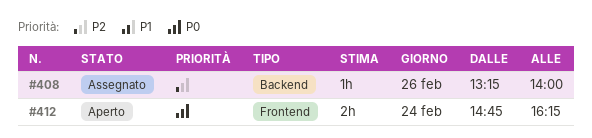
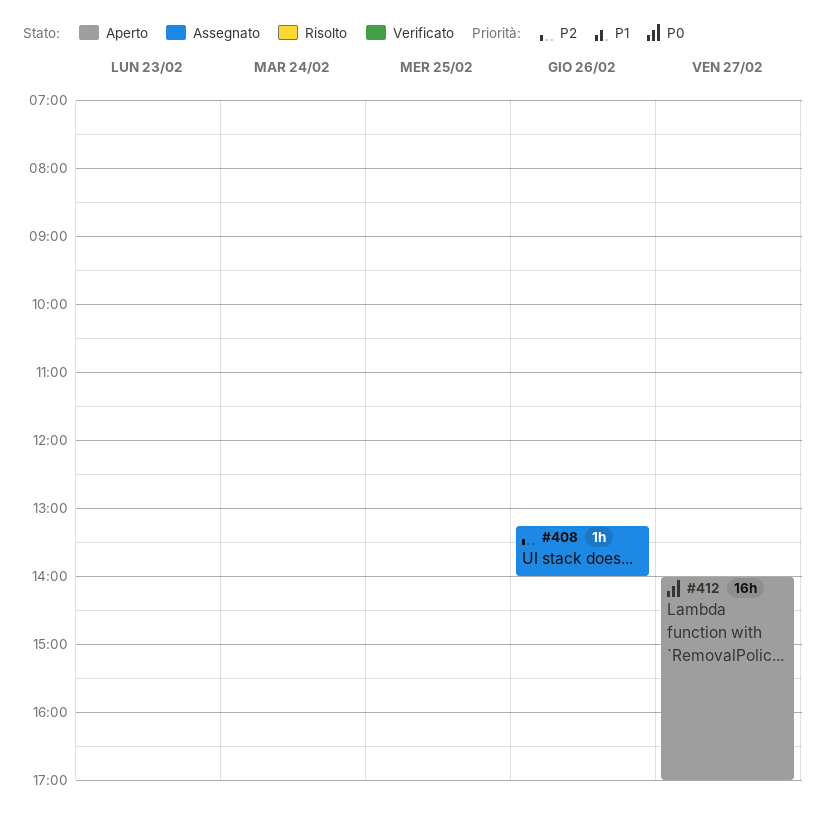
#412, estimate: 2h -> 16h
#412, day: Feb 24 -> Feb 27
#412, begins: 14:45 -> 14:00
#412, ends: 16:15 -> 17:00

